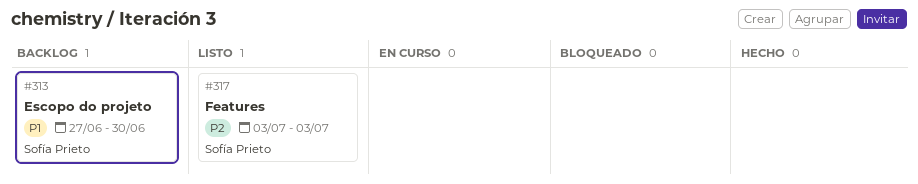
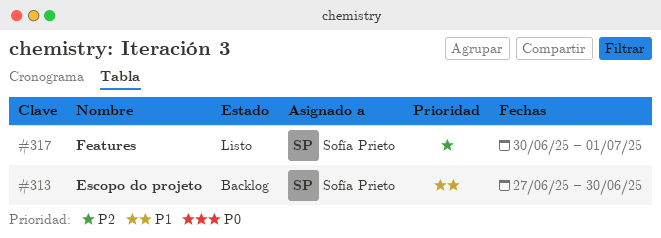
#317, start: Jul 3 -> Jun 30
#317, due: Jul 3 -> Jul 1

